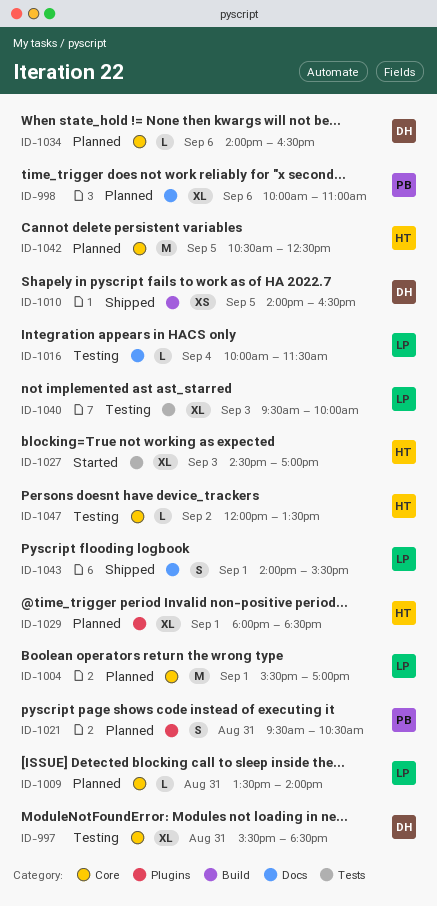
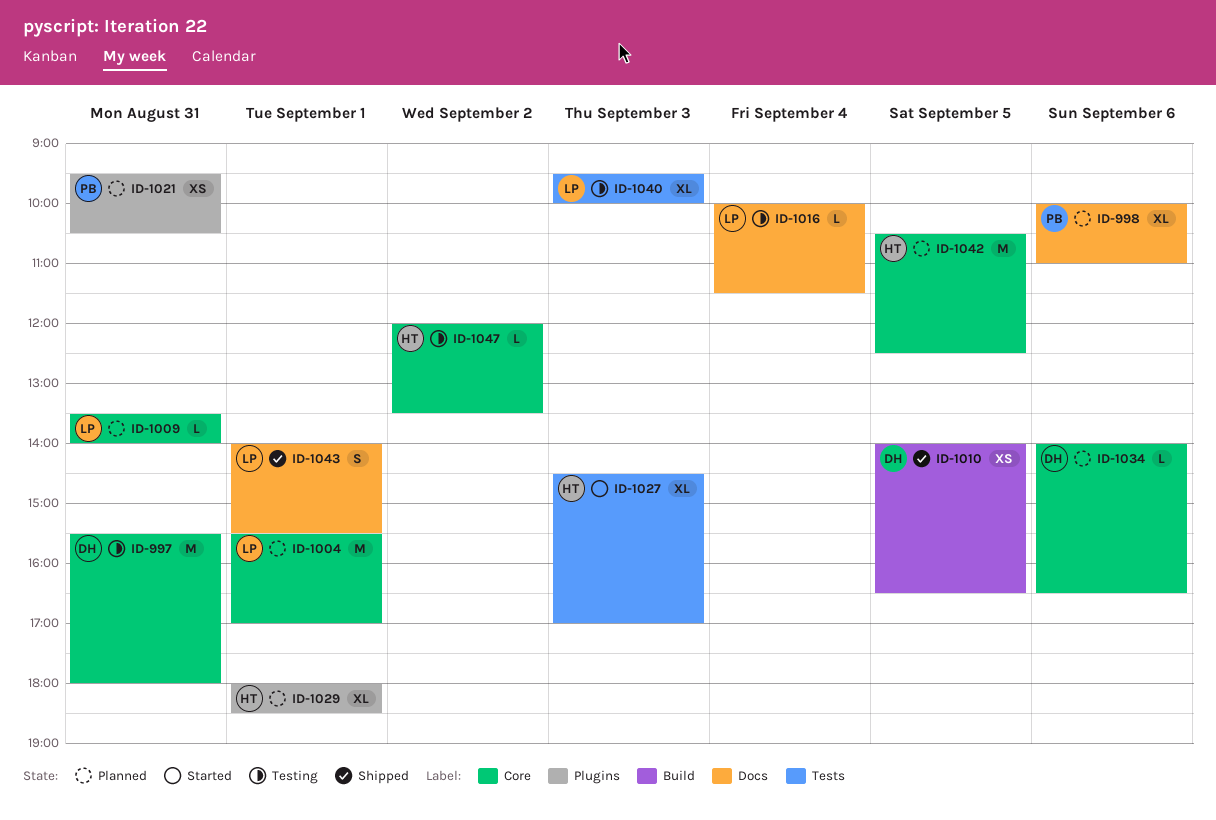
ID-997, estimate: XL -> M
ID-997, ends: 18:30 -> 18:00
ID-1021, estimate: S -> XS

